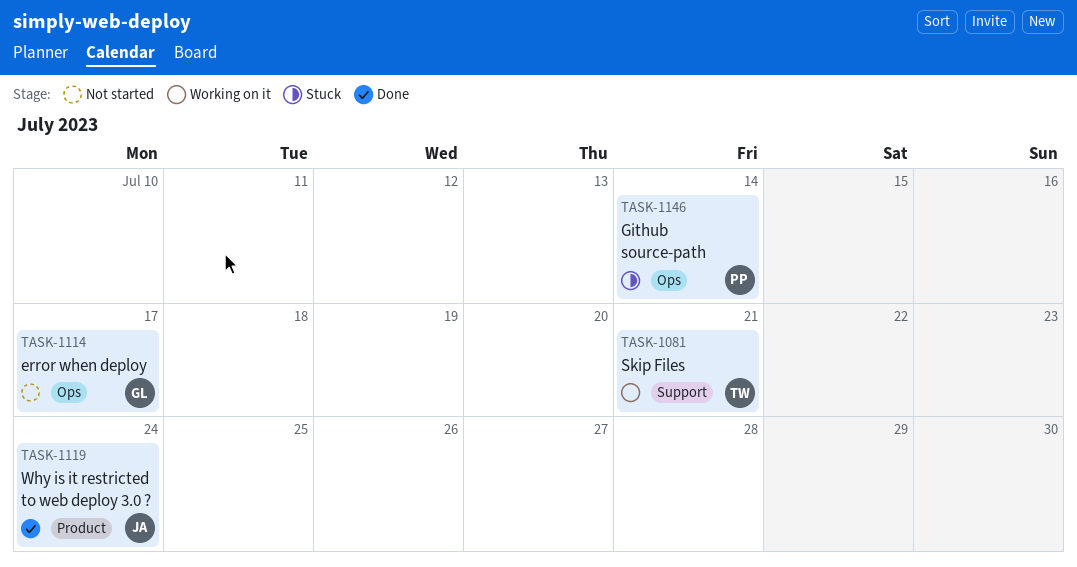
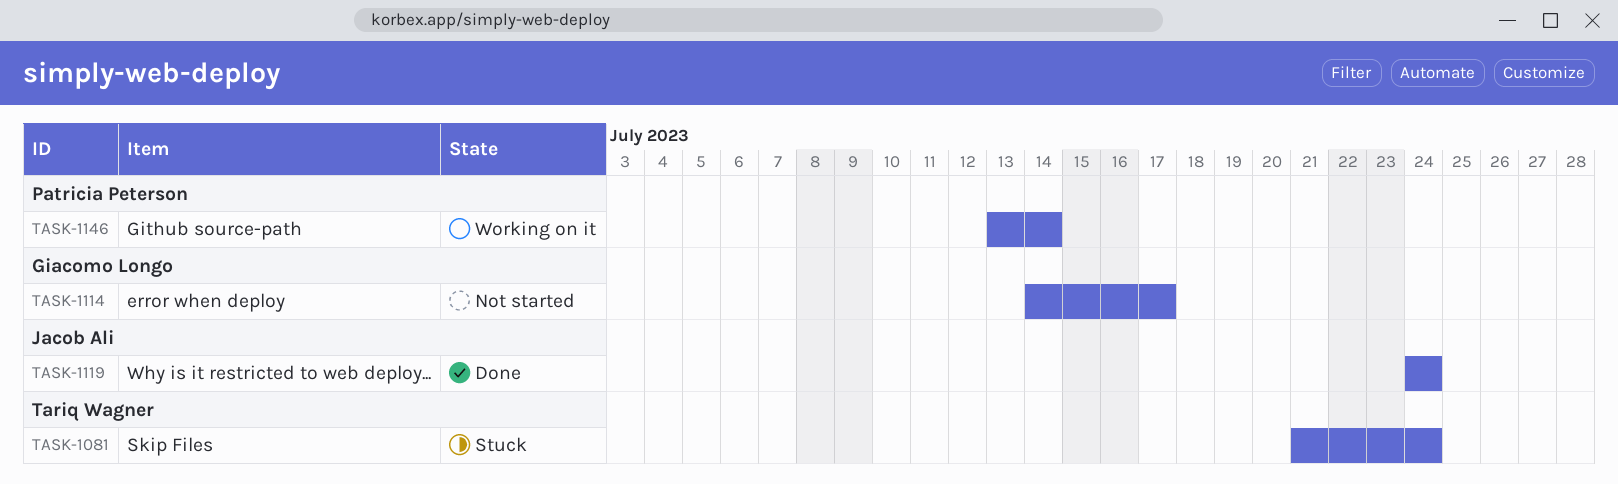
TASK-1081, status: Working on it -> Stuck
TASK-1081, due: Jul 21 -> Jul 24
TASK-1146, status: Stuck -> Working on it

